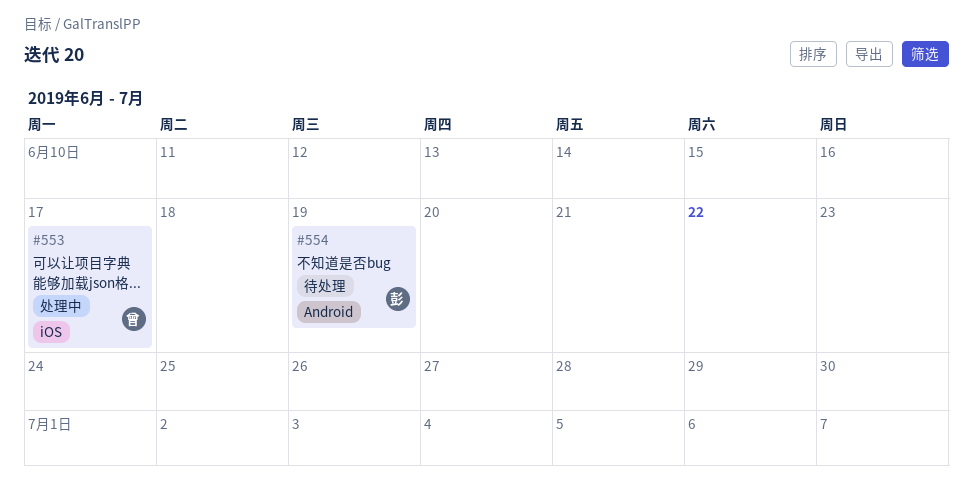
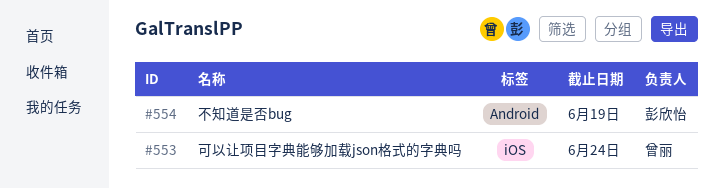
#553, due: Jun 17 -> Jun 24

